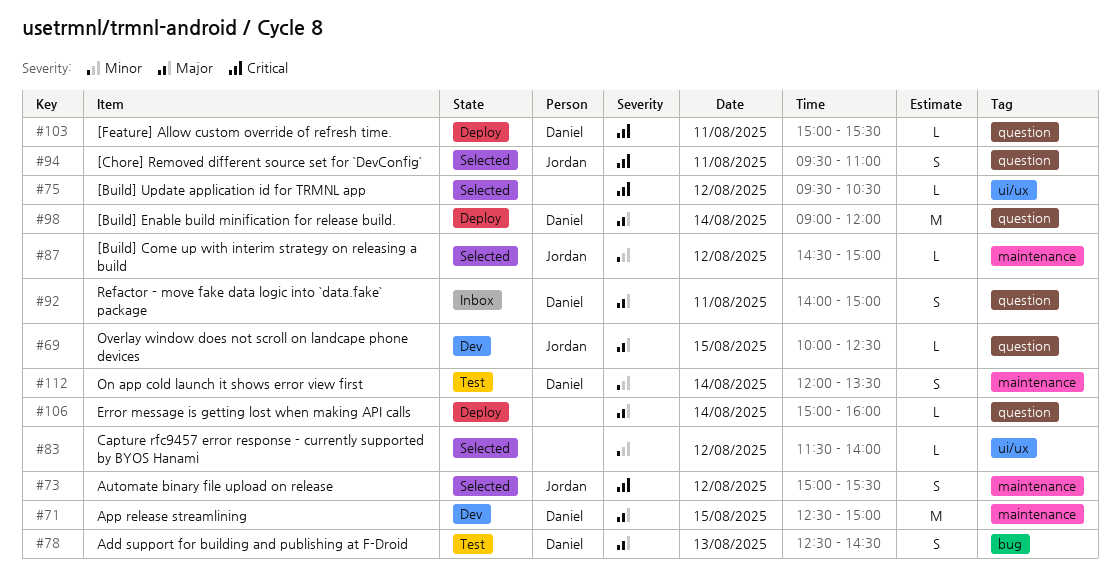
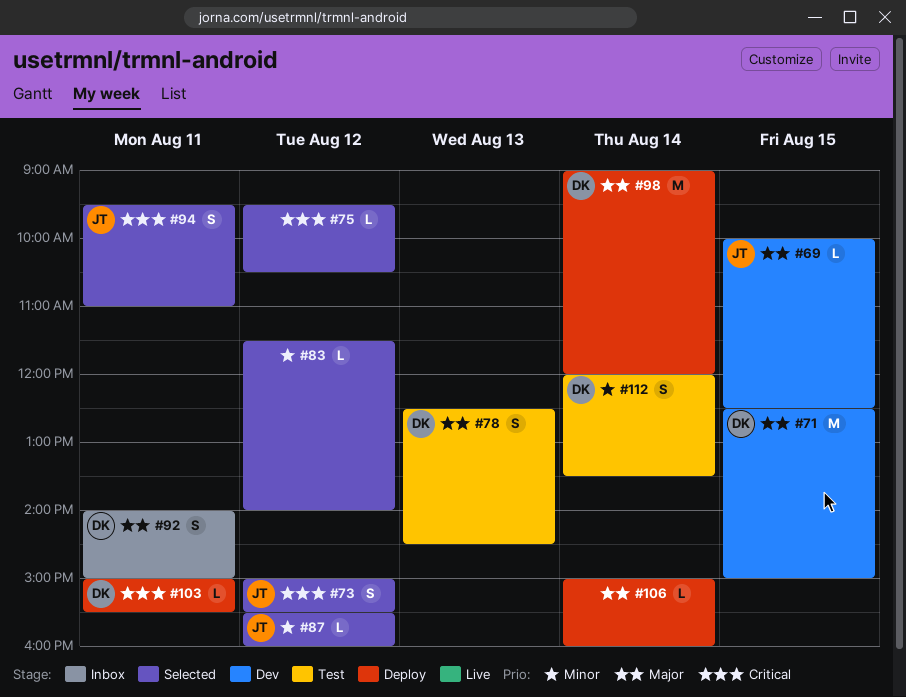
#87, begins: 14:30 -> 15:30
#87, ends: 15:00 -> 16:00

